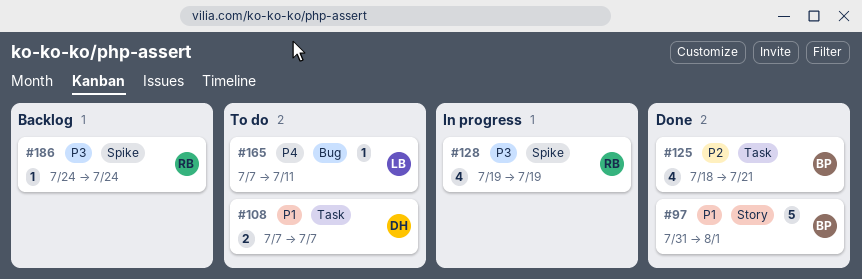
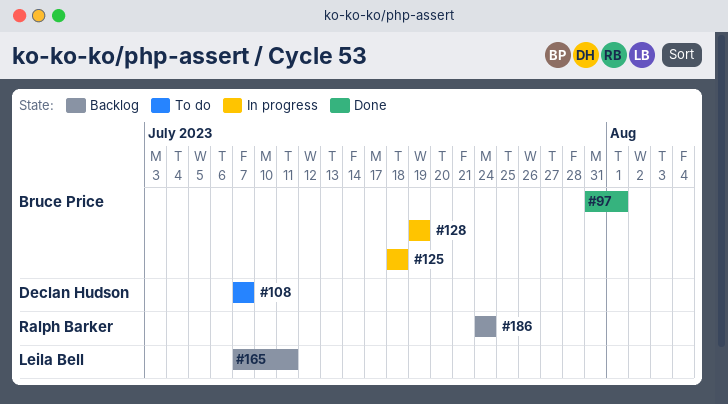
#125, status: Done -> In progress
#125, due: Jul 21 -> Jul 18
#128, owner: Ralph Barker -> Bruce Price
#165, status: To do -> Backlog

